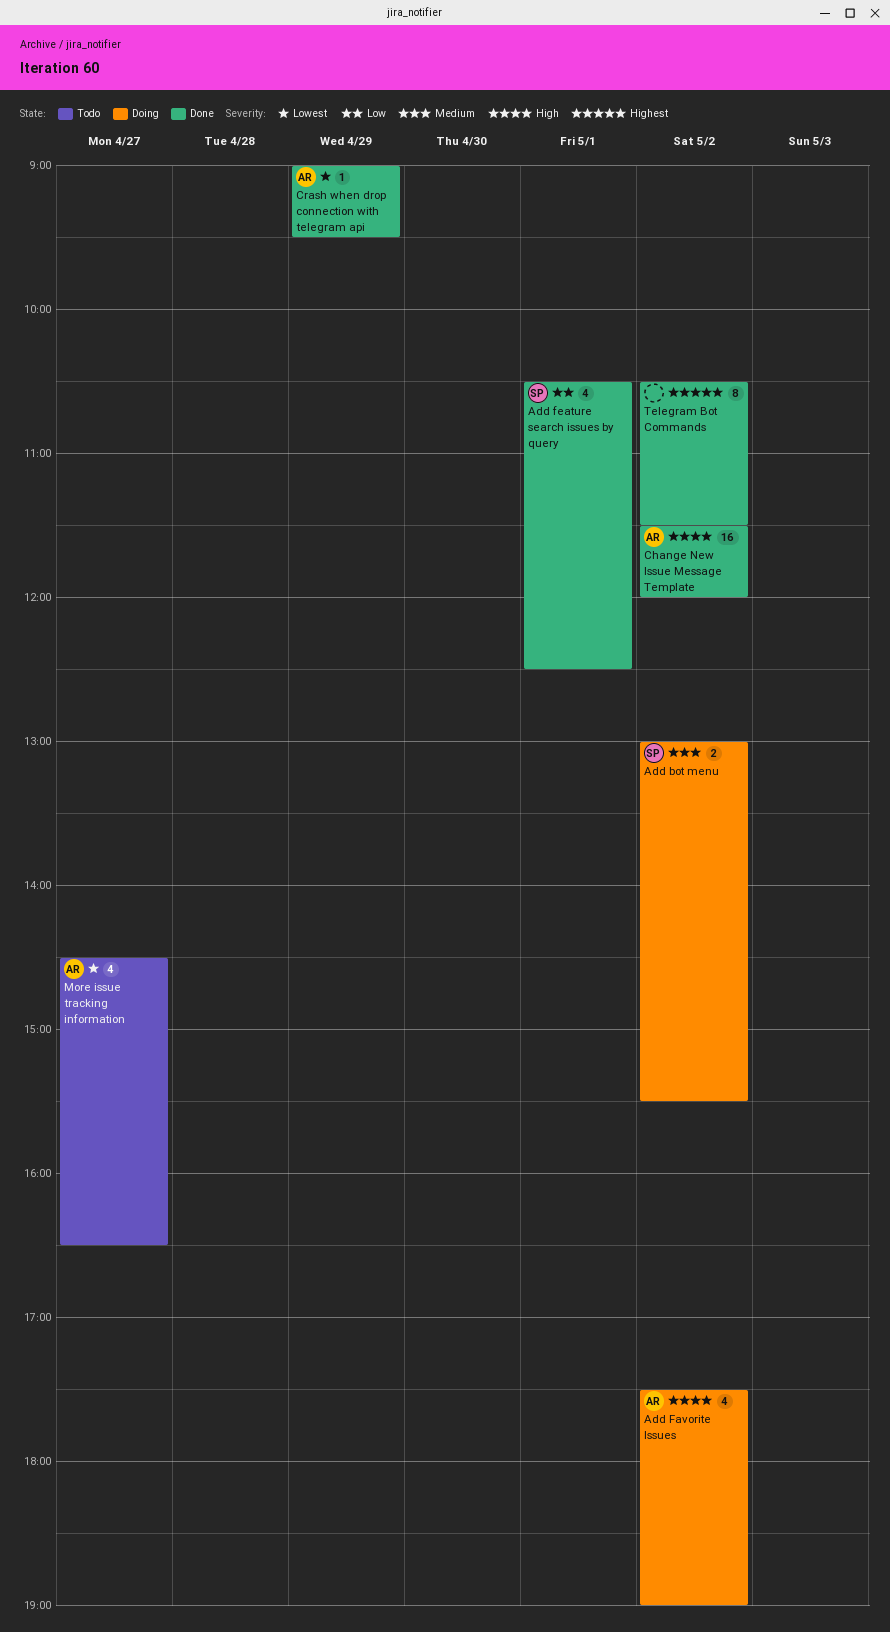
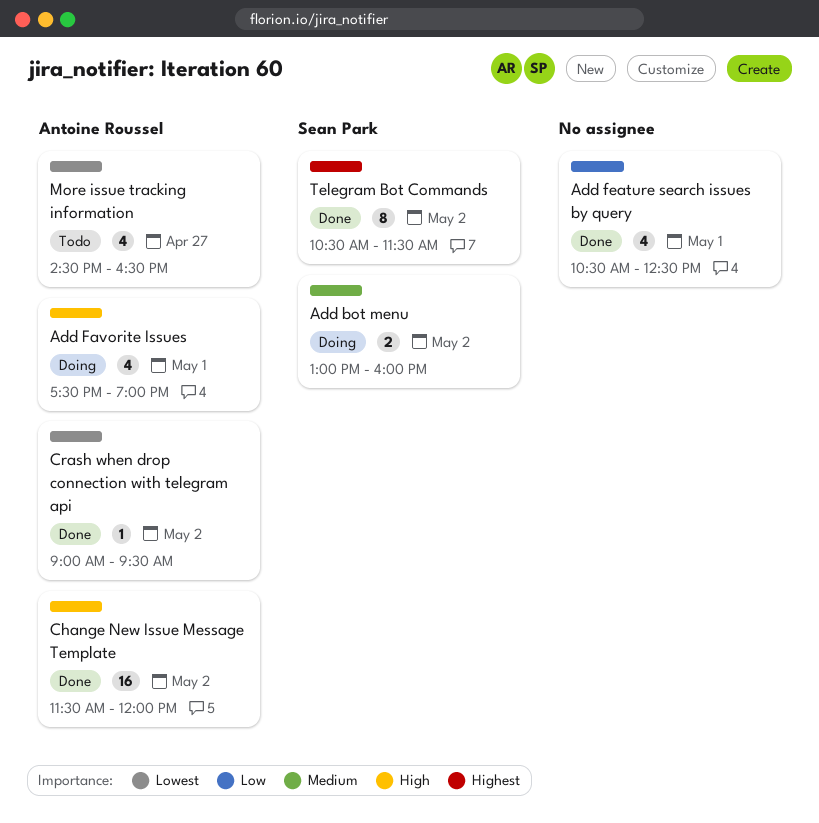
Add bot menu, ends: 15:30 -> 16:00
Add Favorite Issues, day: May 2 -> May 1
Add feature search issues by query, owner: Sean Park -> none
Crash when drop connection with telegram api, day: Apr 29 -> May 2
Telegram Bot Commands, owner: none -> Sean Park

